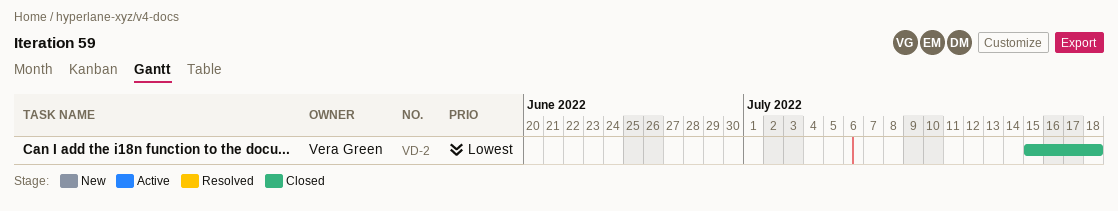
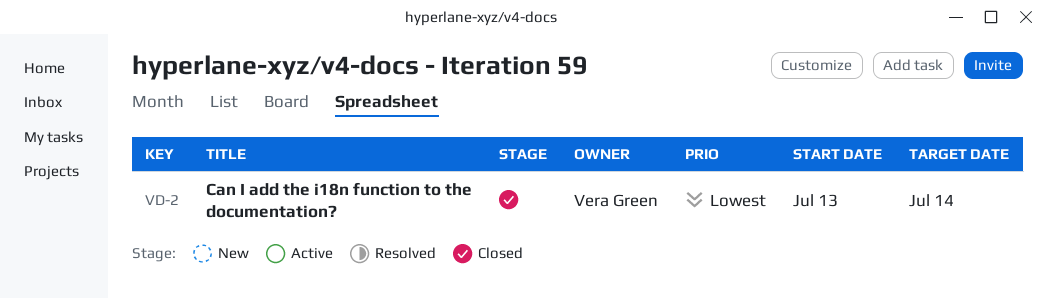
VD-2, start: Jul 15 -> Jul 13
VD-2, due: Jul 18 -> Jul 14

